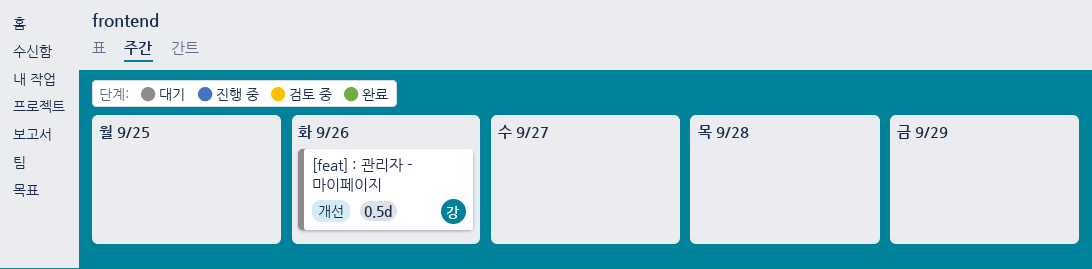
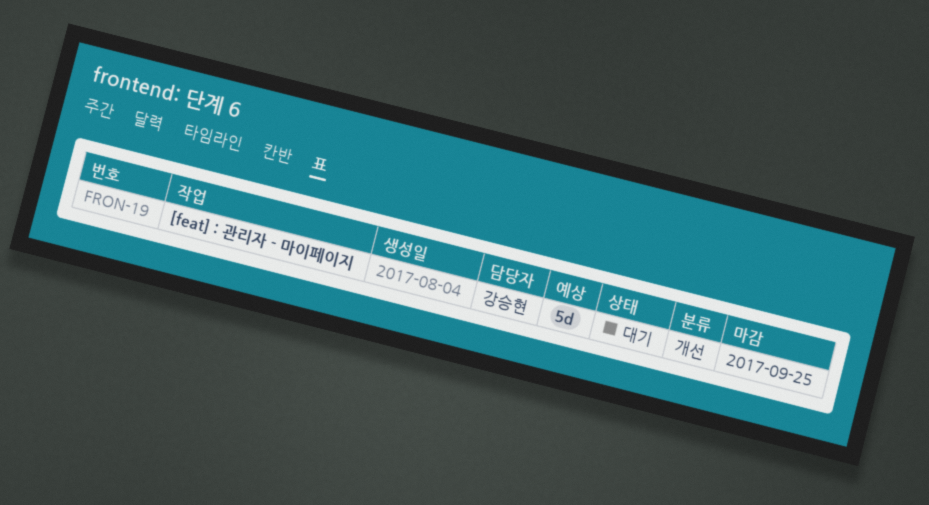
[feat] : 관리자 - 마이페이지, estimate: 0.5d -> 5d
[feat] : 관리자 - 마이페이지, due: Sep 26 -> Sep 25

